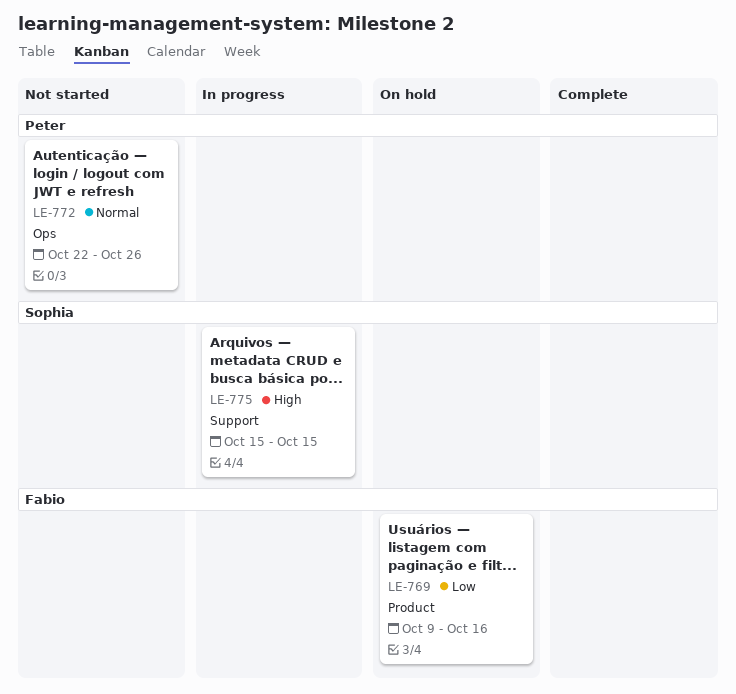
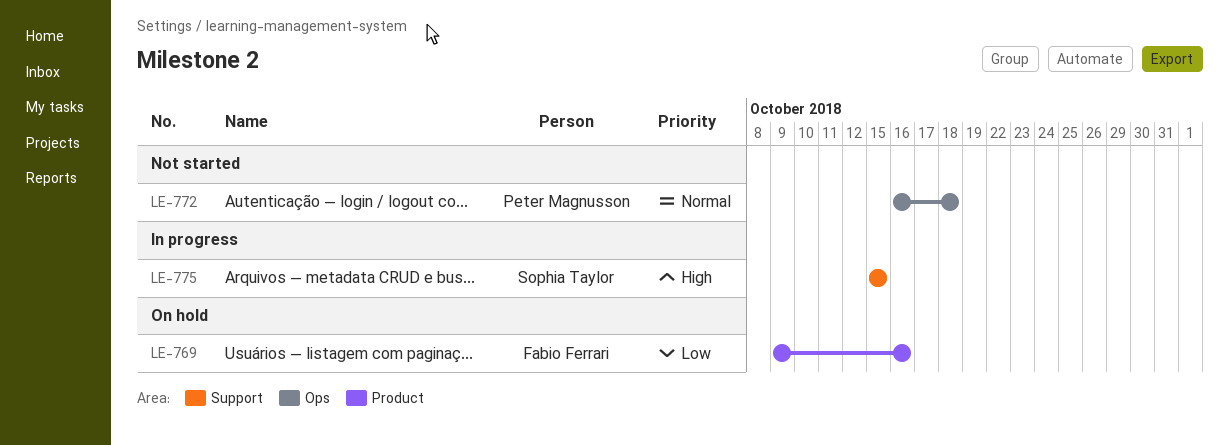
LE-772, start: Oct 22 -> Oct 16
LE-772, due: Oct 26 -> Oct 18

